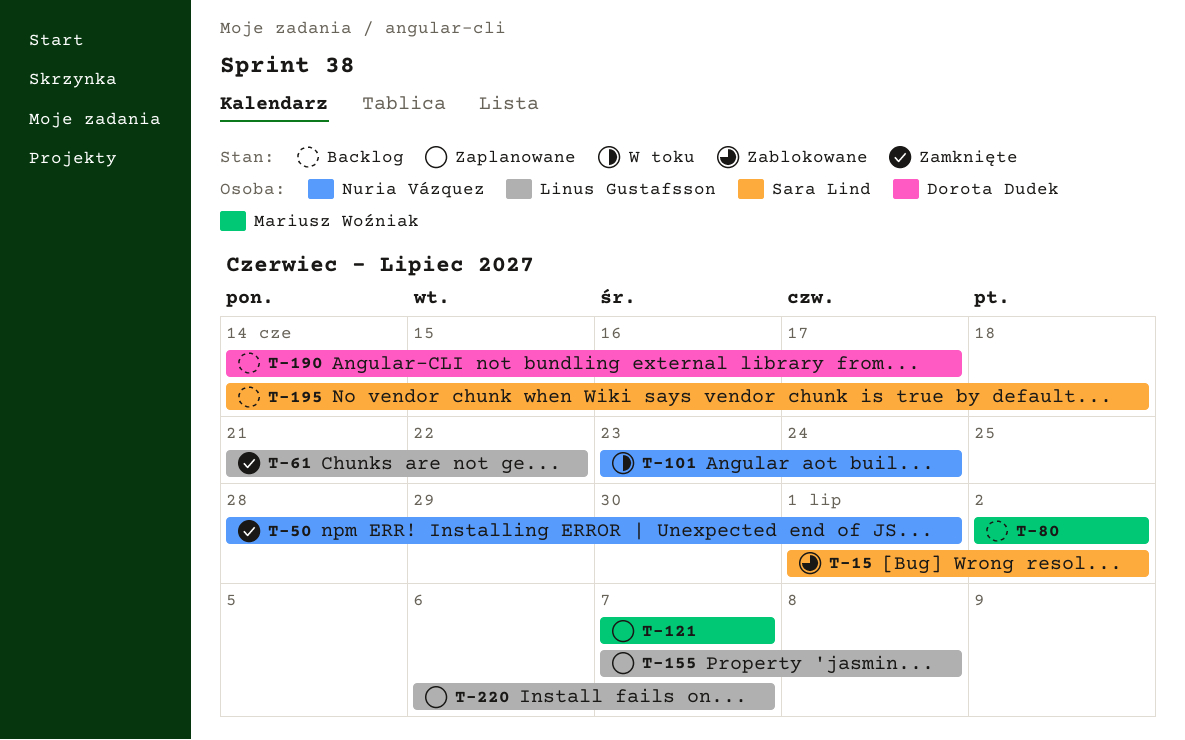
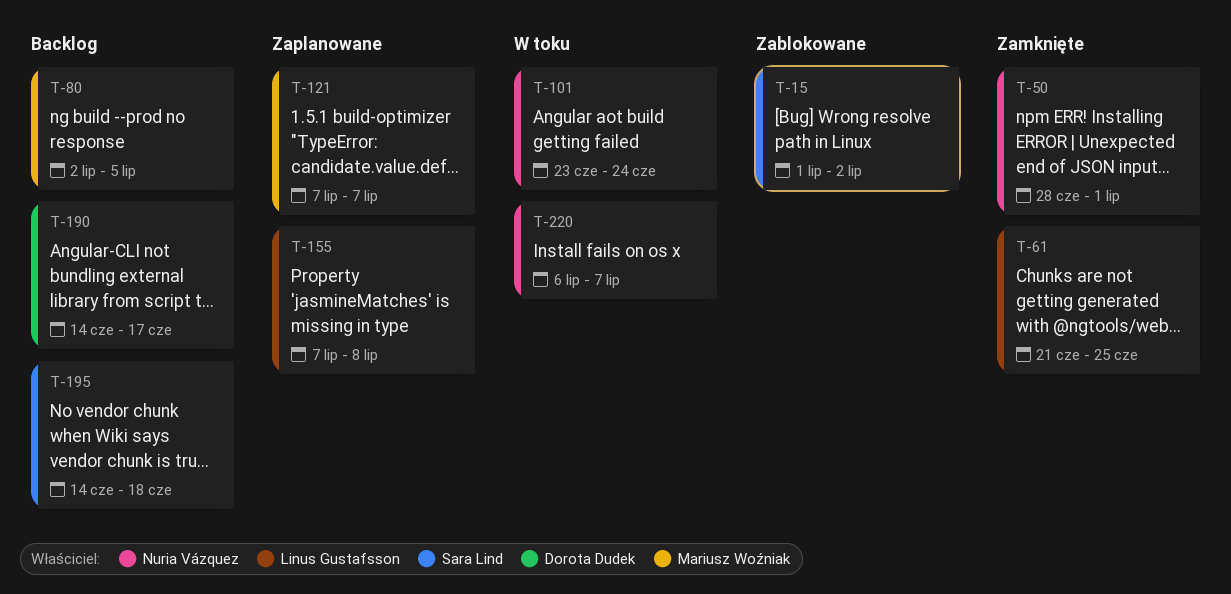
T-61, due: Jun 22 -> Jun 25
T-80, due: Jul 2 -> Jul 5
T-220, status: Zaplanowane -> W toku
T-220, owner: Linus Gustafsson -> Nuria Vázquez

